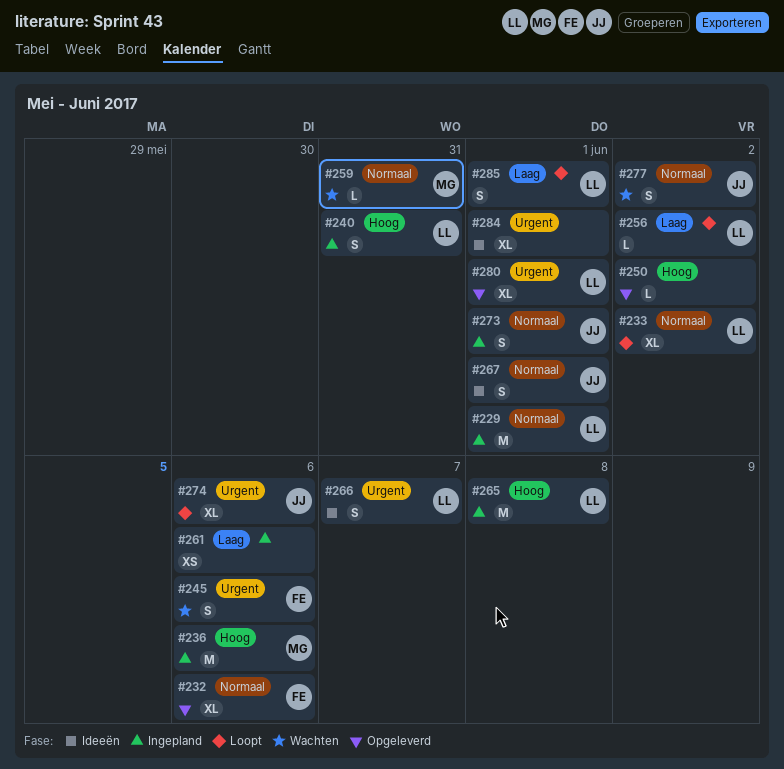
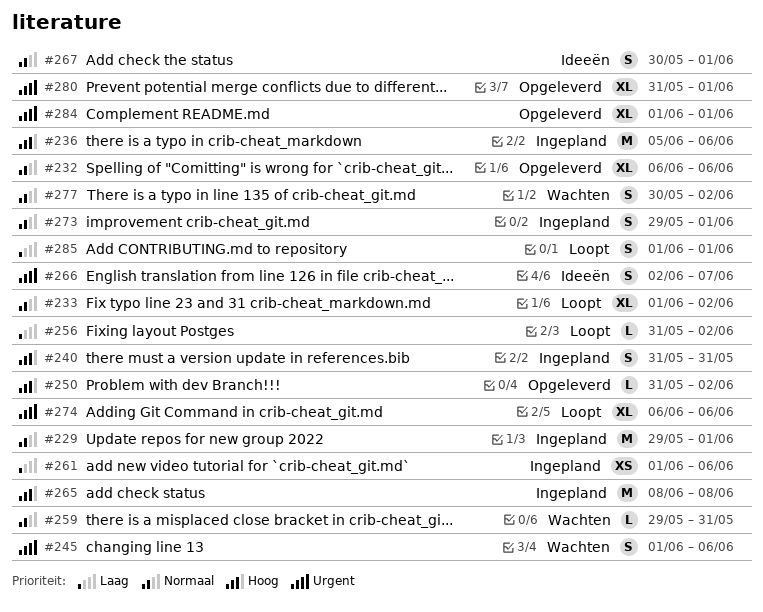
#284, status: Ideeën -> Opgeleverd

